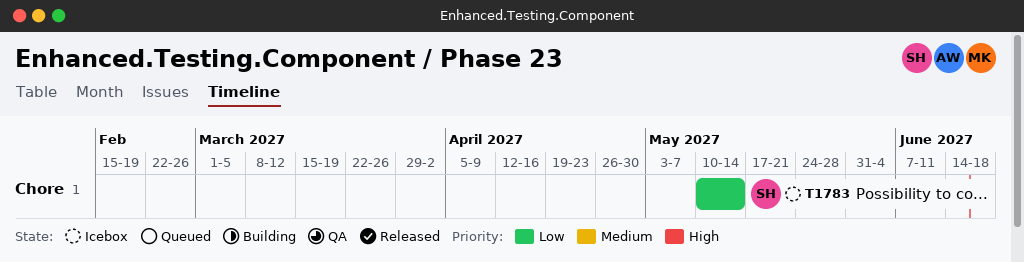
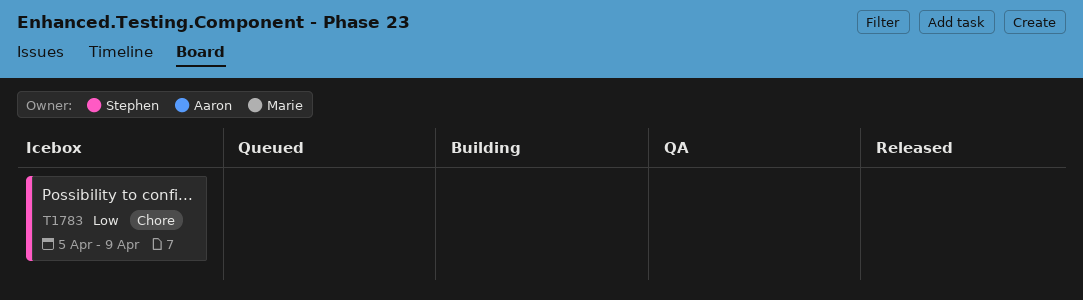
T1783, start: May 10 -> Apr 5
T1783, due: May 14 -> Apr 9

